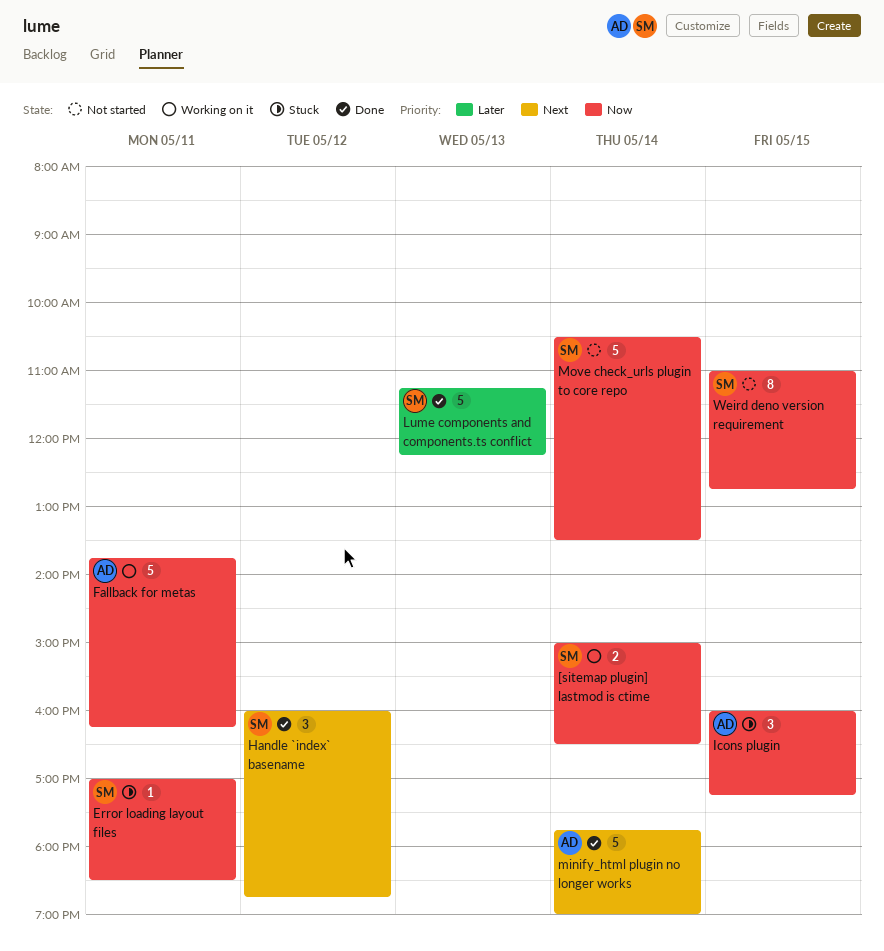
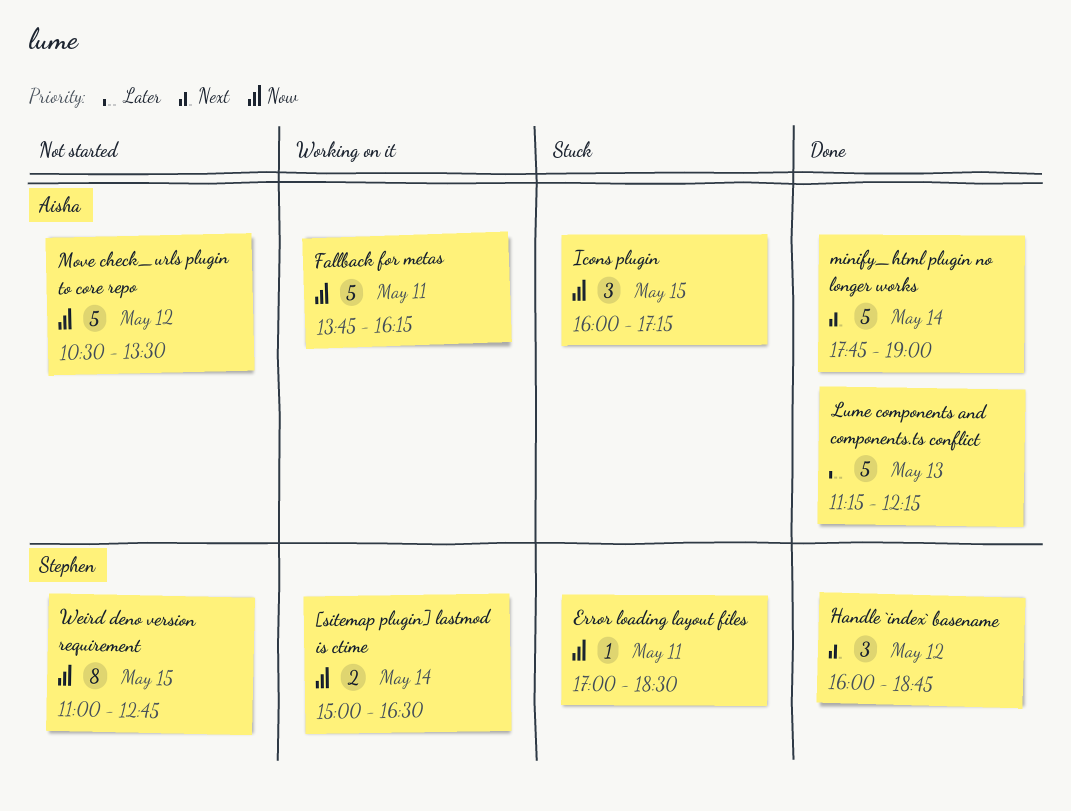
Lume components and components.ts conflict, owner: Stephen -> Aisha
Move check_urls plugin to core repo, owner: Stephen -> Aisha
Move check_urls plugin to core repo, day: May 14 -> May 12

